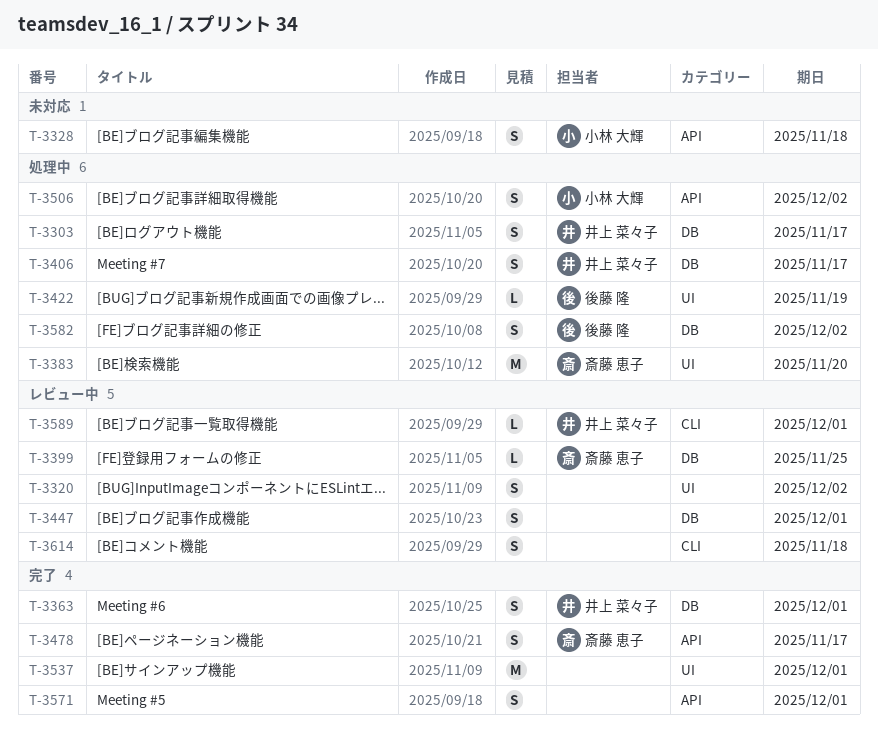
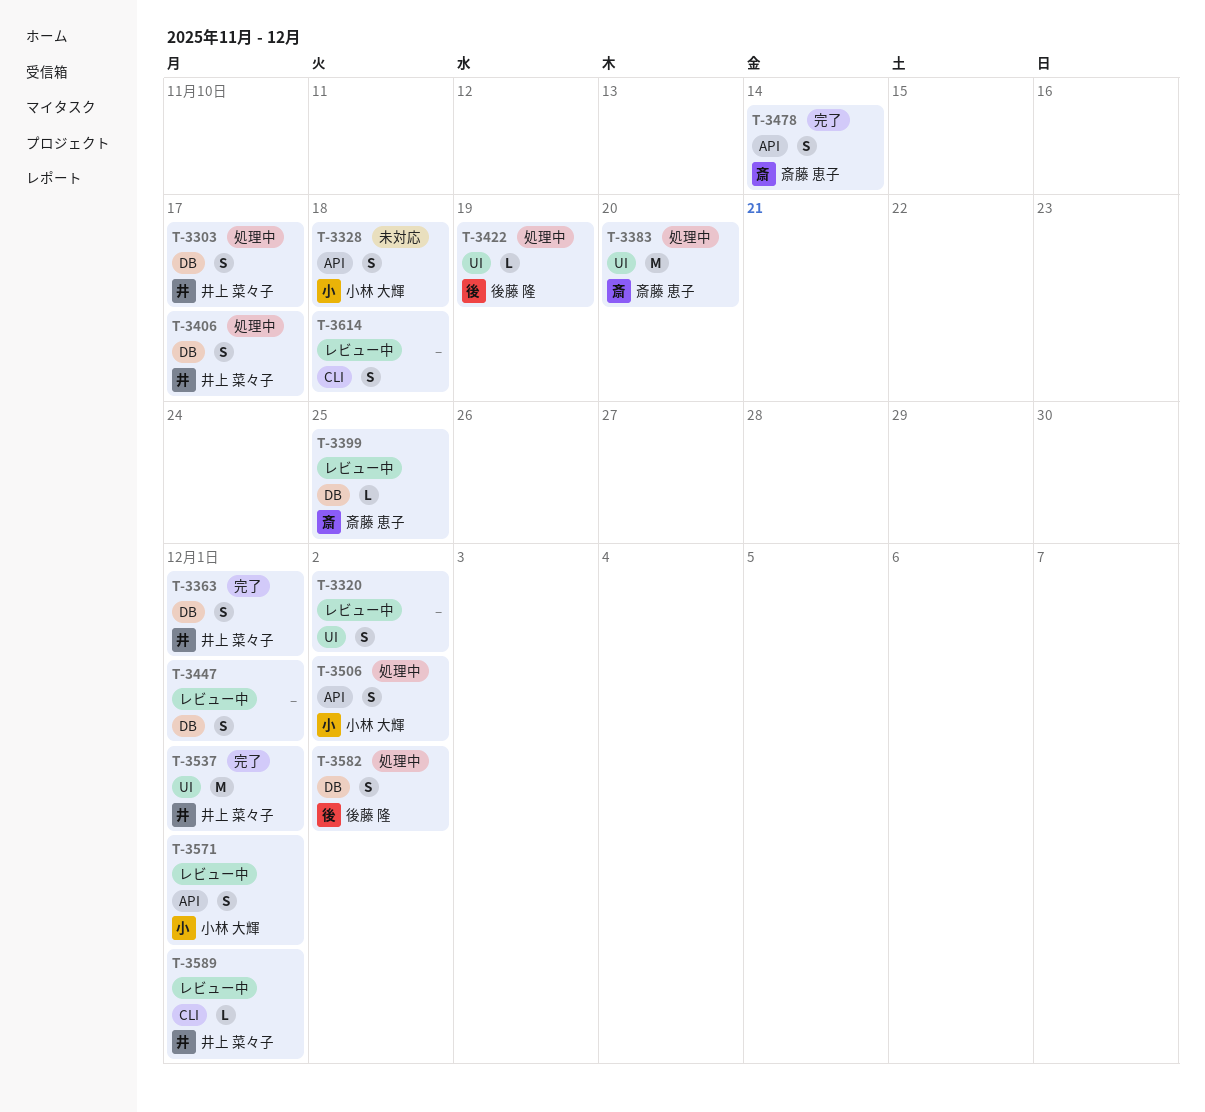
T-3478, due: Nov 17 -> Nov 14
T-3537, owner: none -> 井上 菜々子
T-3571, status: 完了 -> レビュー中
T-3571, owner: none -> 小林 大輝

